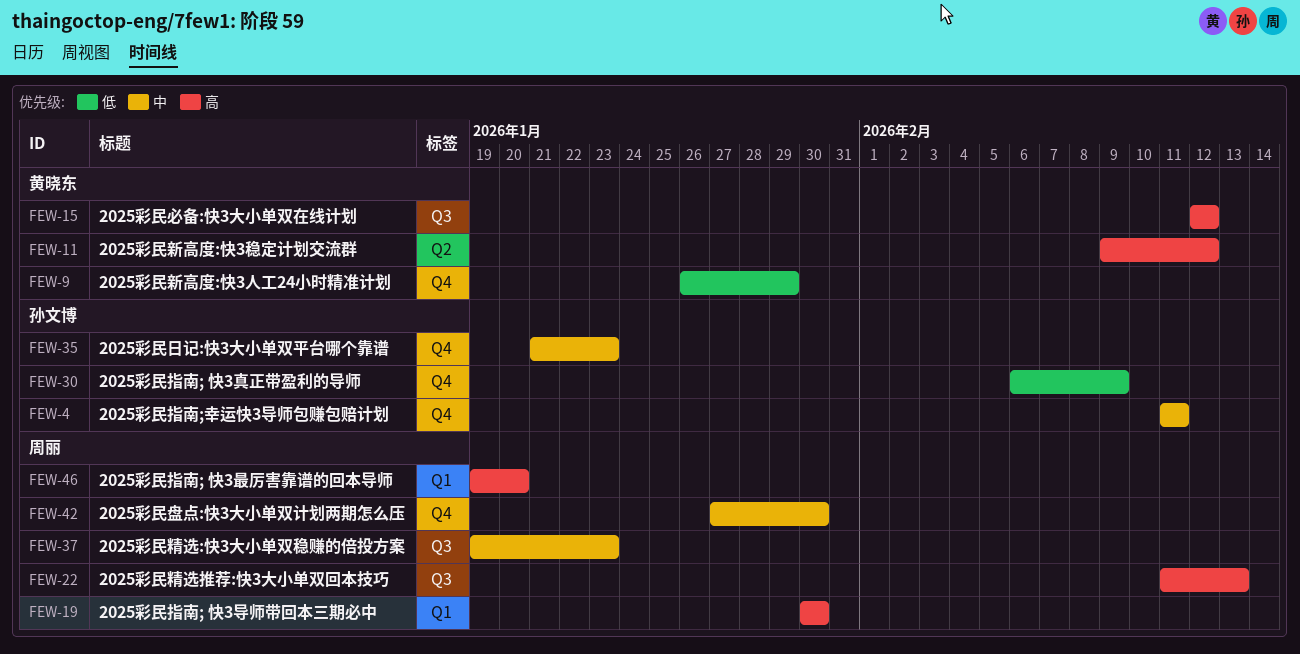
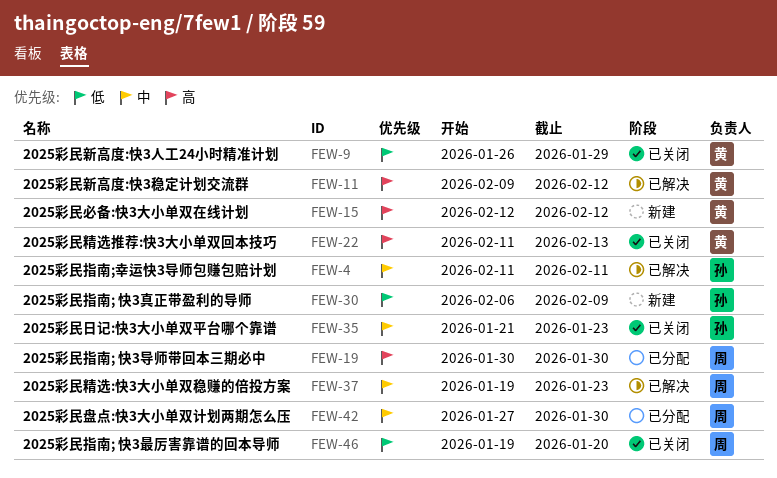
FEW-22, owner: 周丽 -> 黄晓东
FEW-46, priority: 高 -> 低

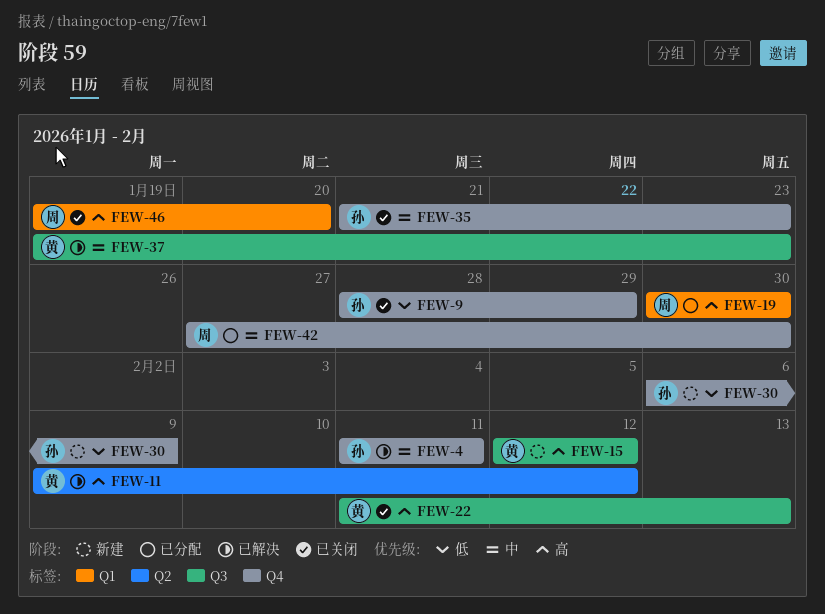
FEW-9, owner: 黄 -> 孙
FEW-9, start: Jan 26 -> Jan 28
FEW-37, owner: 周 -> 黄
FEW-46, priority: 低 -> 高

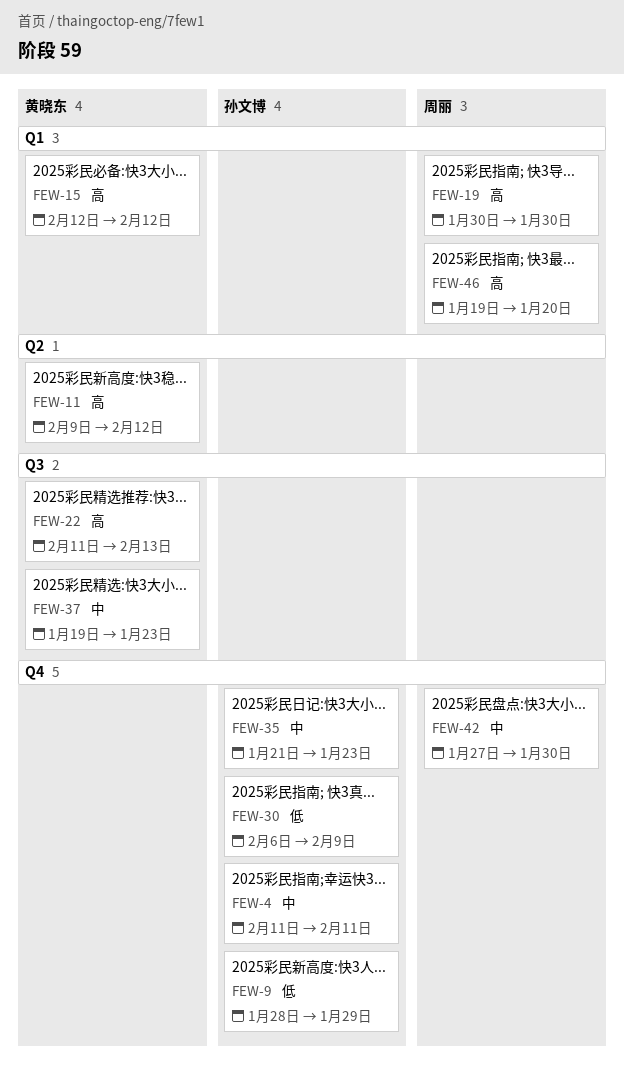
FEW-15, label: Q3 -> Q1

